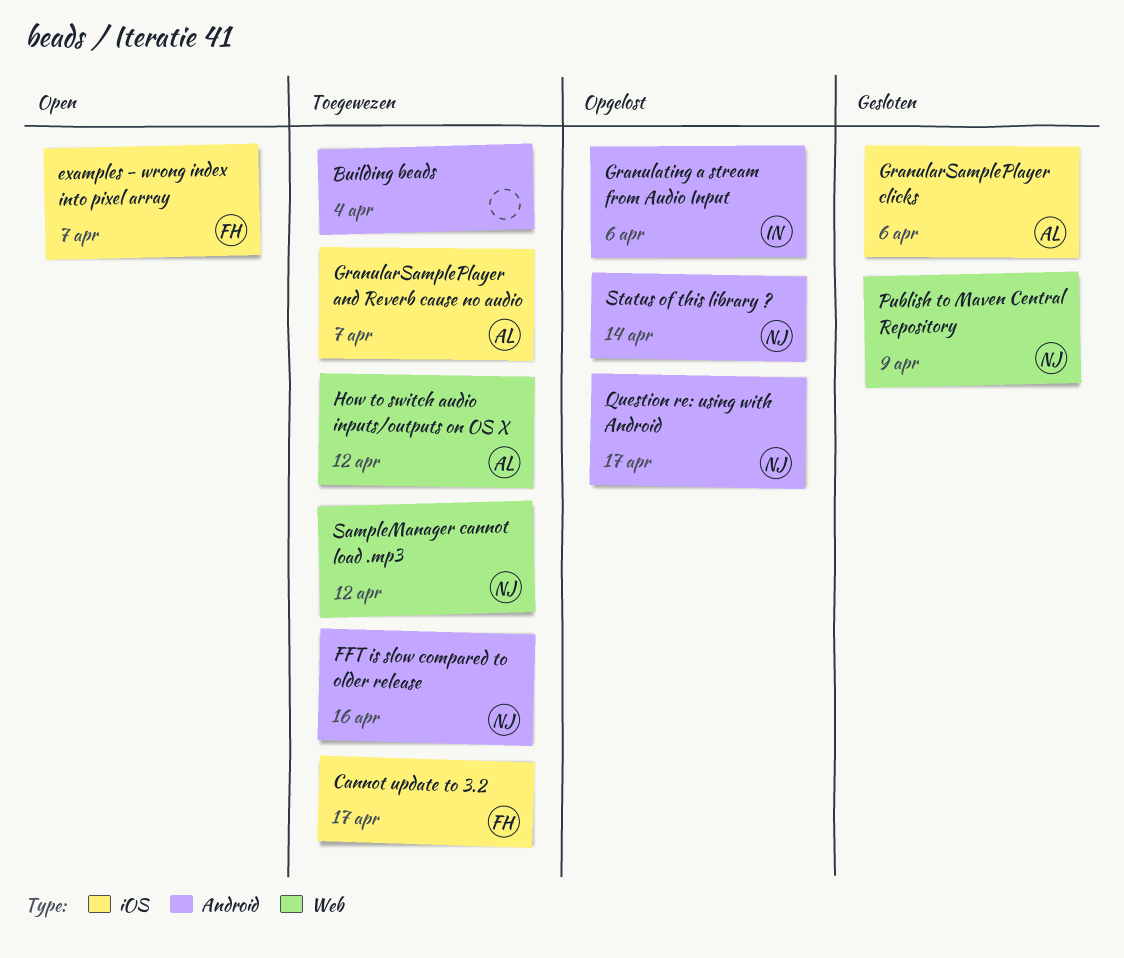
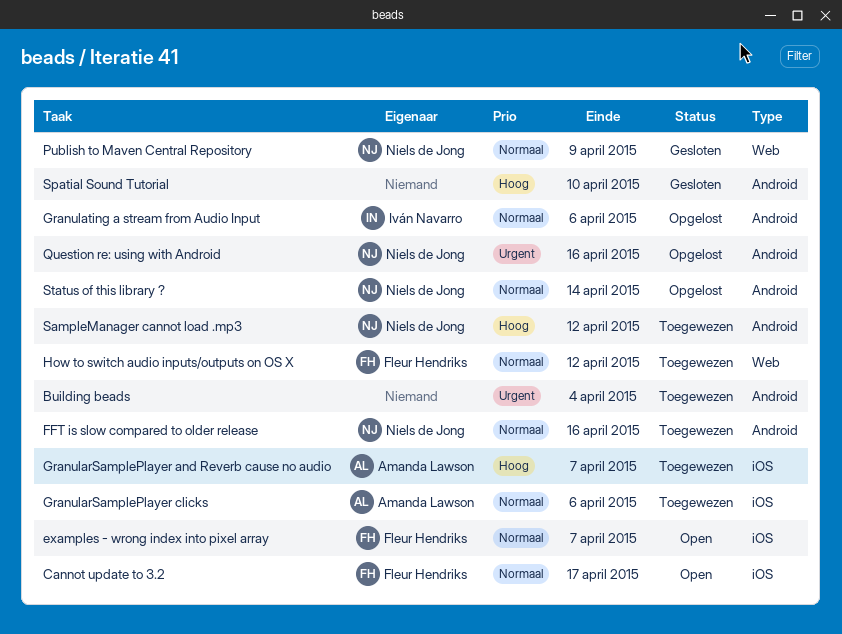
Cannot update to 3.2, status: Toegewezen -> Open
GranularSamplePlayer clicks, status: Gesloten -> Toegewezen
How to switch audio inputs/outputs on OS X, owner: Amanda Lawson -> Fleur Hendriks
Question re: using with Android, due: Apr 17 -> Apr 16
SampleManager cannot load .mp3, label: Web -> Android
Spatial Sound Tutorial: none -> present

